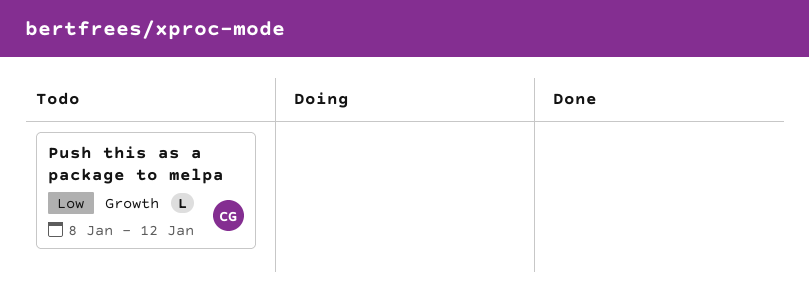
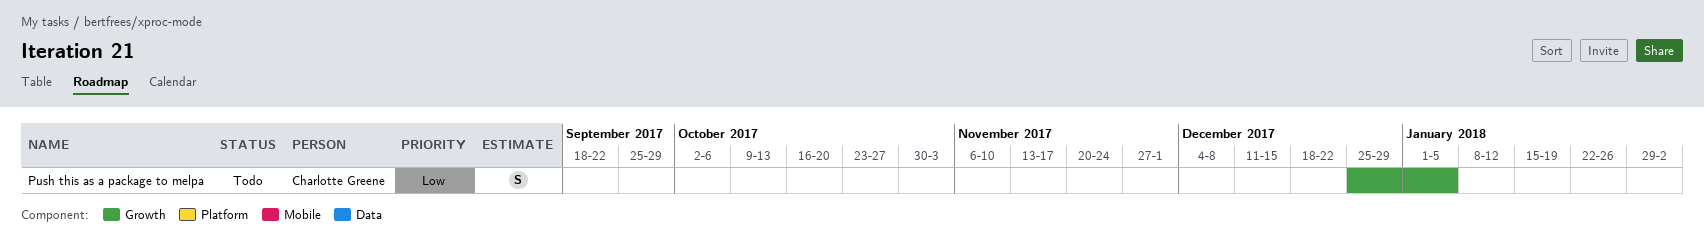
Push this as a package to melpa, estimate: L -> S
Push this as a package to melpa, start: Jan 8 -> Dec 25
Push this as a package to melpa, due: Jan 12 -> Jan 5

